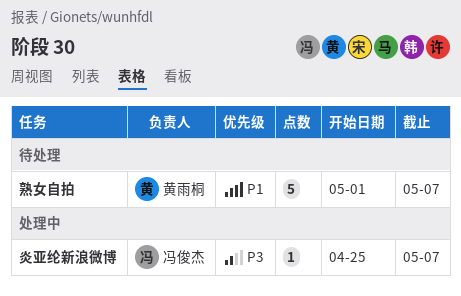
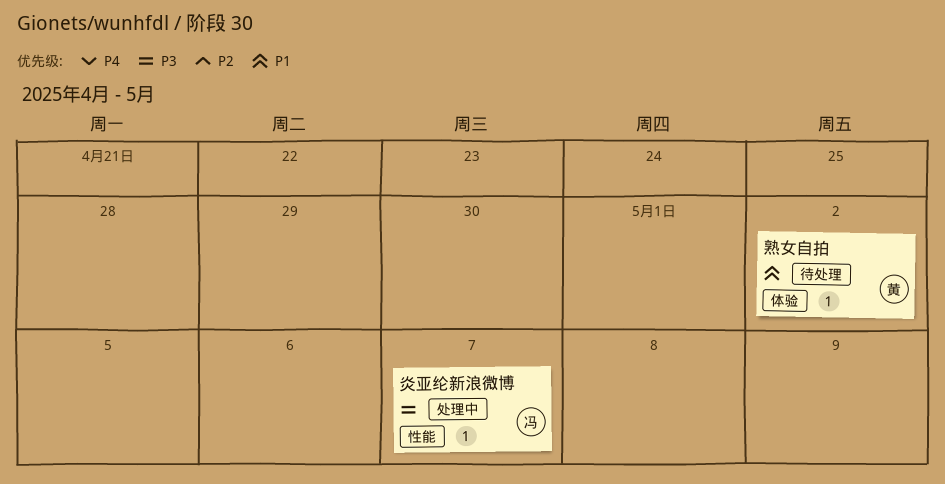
熟女自拍, estimate: 5 -> 1
熟女自拍, due: May 7 -> May 2

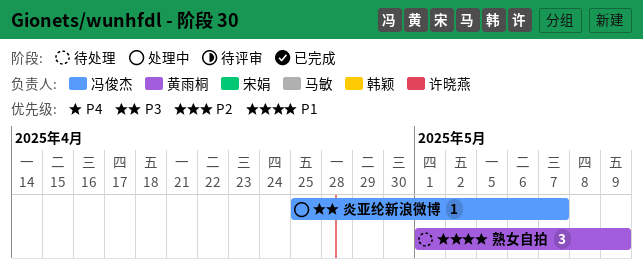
熟女自拍, estimate: 1 -> 3
熟女自拍, due: May 2 -> May 9

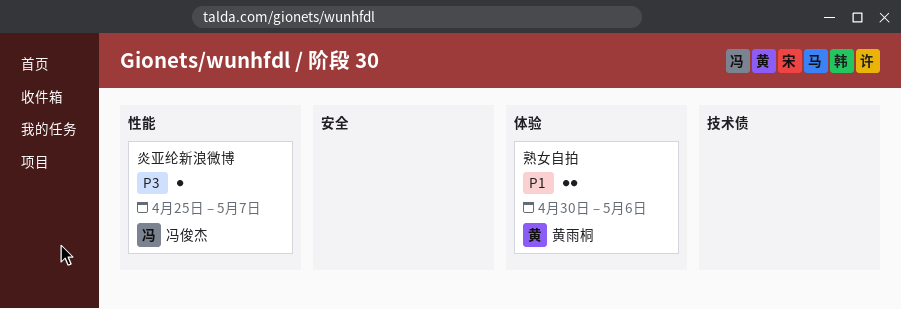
熟女自拍, estimate: 3 -> 2
熟女自拍, start: May 1 -> Apr 30
熟女自拍, due: May 9 -> May 6

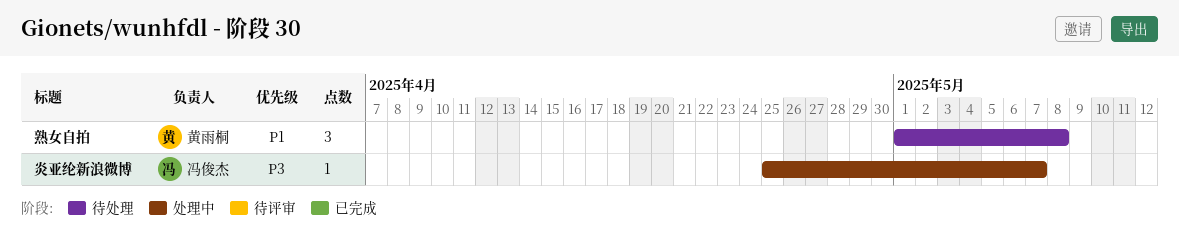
熟女自拍, estimate: 2 -> 3
熟女自拍, start: Apr 30 -> May 1
熟女自拍, due: May 6 -> May 8

